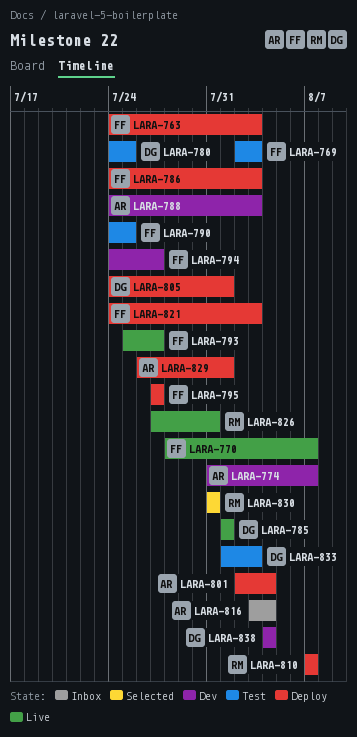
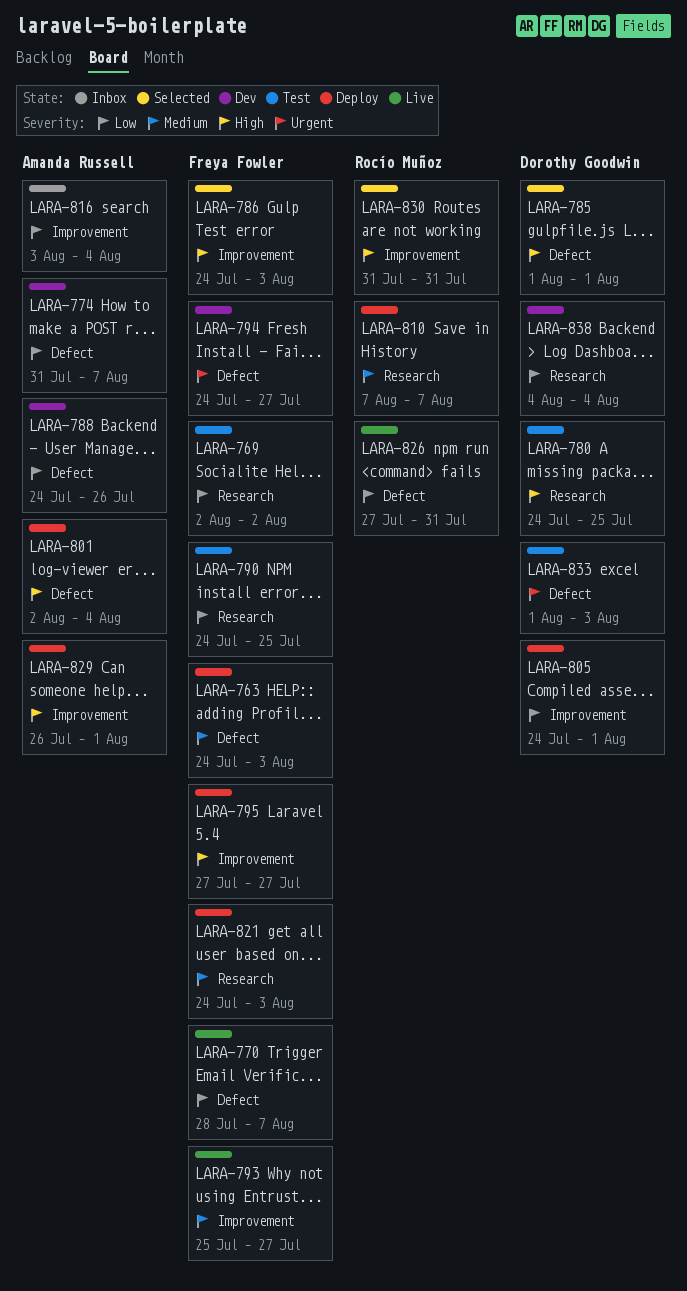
LARA-769, due: Aug 3 -> Aug 2
LARA-785, status: Live -> Selected
LARA-786, status: Deploy -> Selected
LARA-788, due: Aug 3 -> Jul 26

